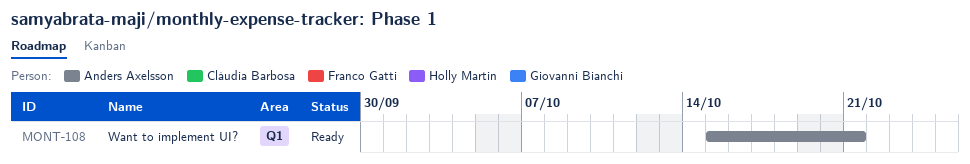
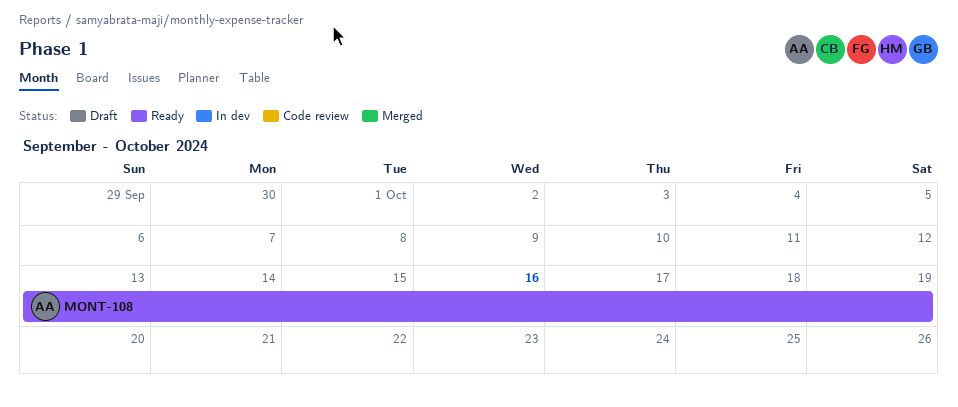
MONT-108, start: Oct 15 -> Oct 13
MONT-108, due: Oct 21 -> Oct 19

